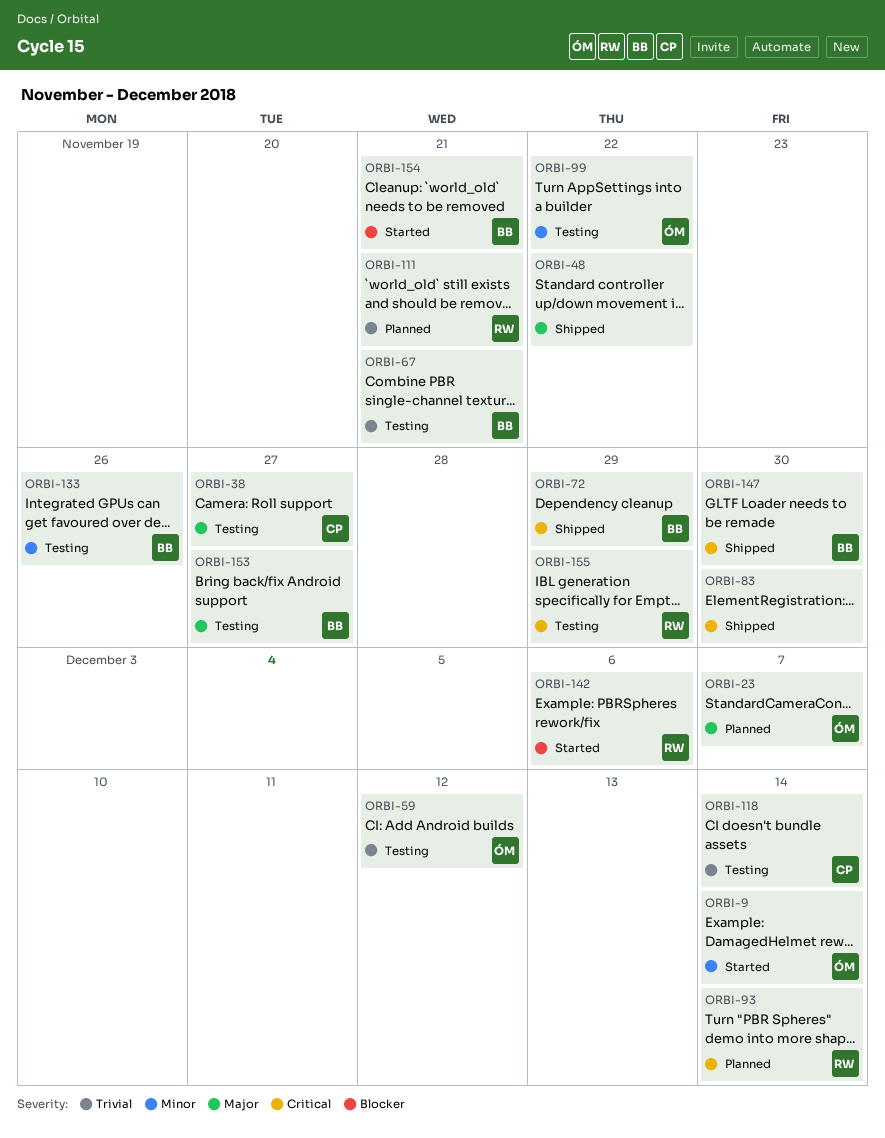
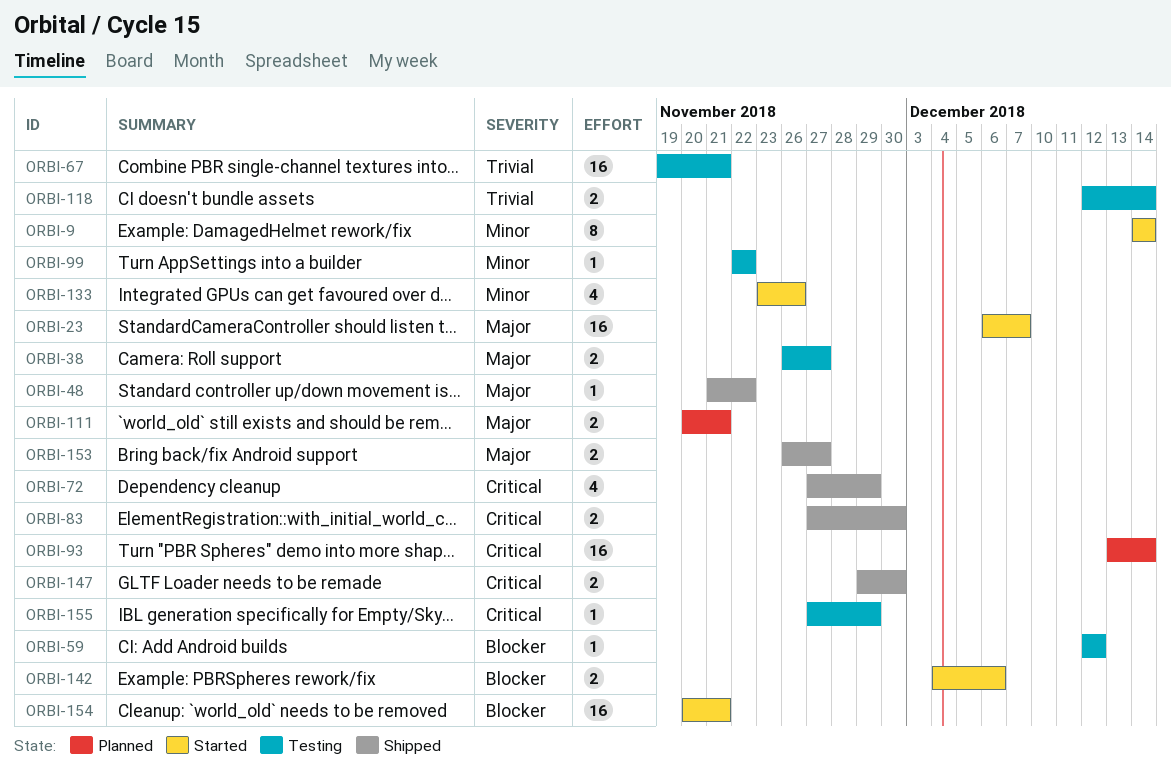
ORBI-23, status: Planned -> Started
ORBI-59, priority: Trivial -> Blocker
ORBI-111, priority: Trivial -> Major
ORBI-133, status: Testing -> Started
ORBI-153, status: Testing -> Shipped

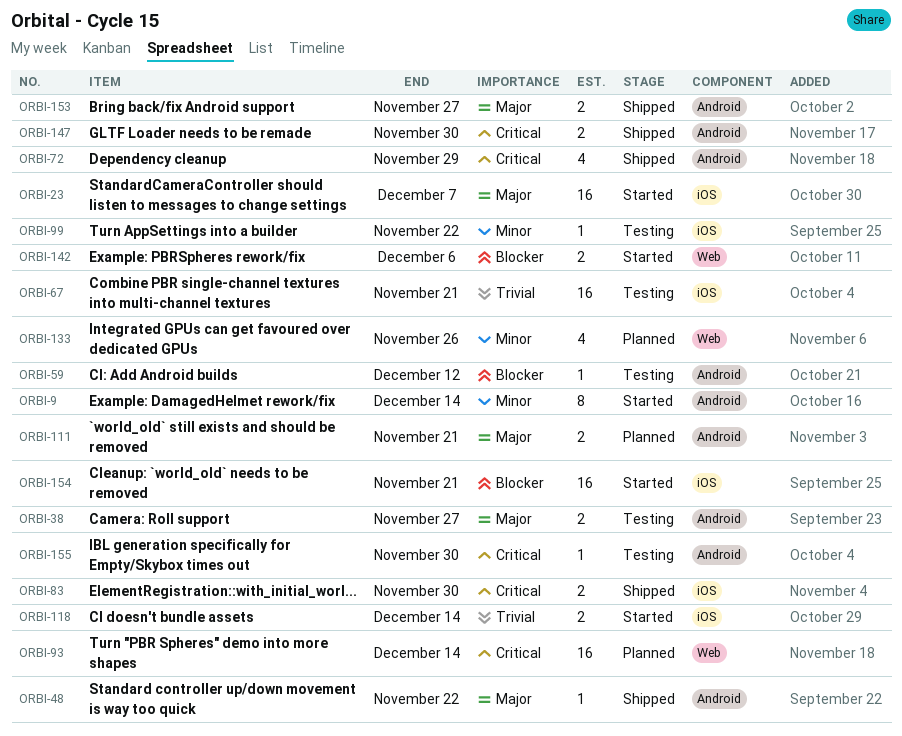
ORBI-118, status: Testing -> Started
ORBI-133, status: Started -> Planned
ORBI-155, due: Nov 29 -> Nov 30

